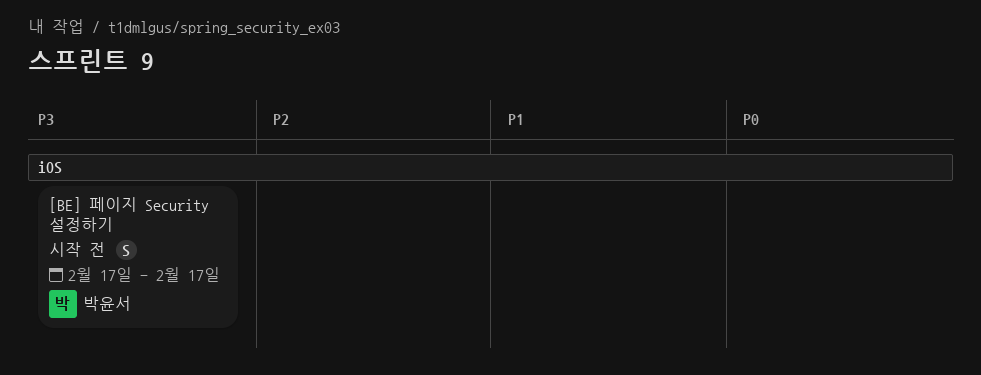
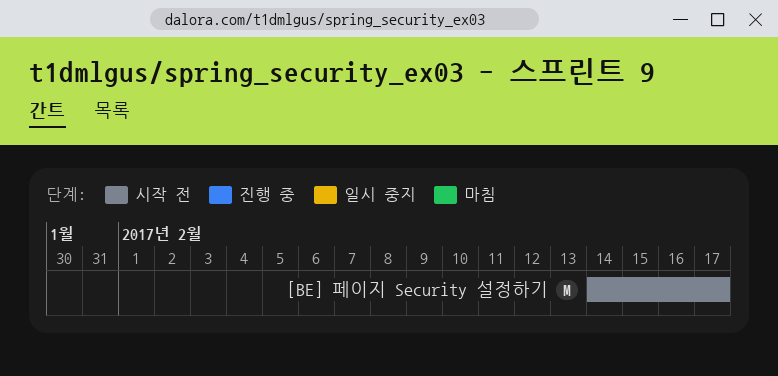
[BE] 페이지 Security 설정하기, estimate: S -> M
[BE] 페이지 Security 설정하기, start: Feb 17 -> Feb 14

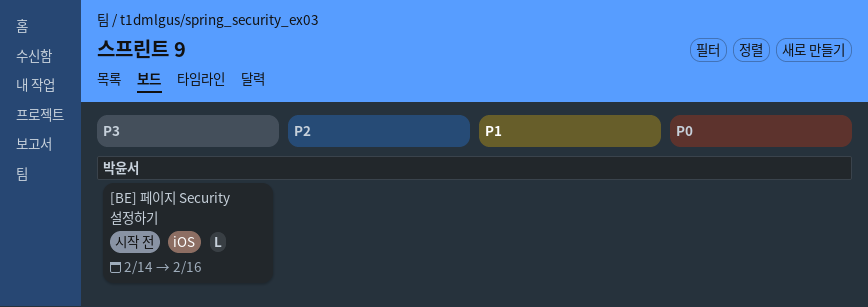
[BE] 페이지 Security 설정하기, estimate: M -> L
[BE] 페이지 Security 설정하기, due: Feb 17 -> Feb 16

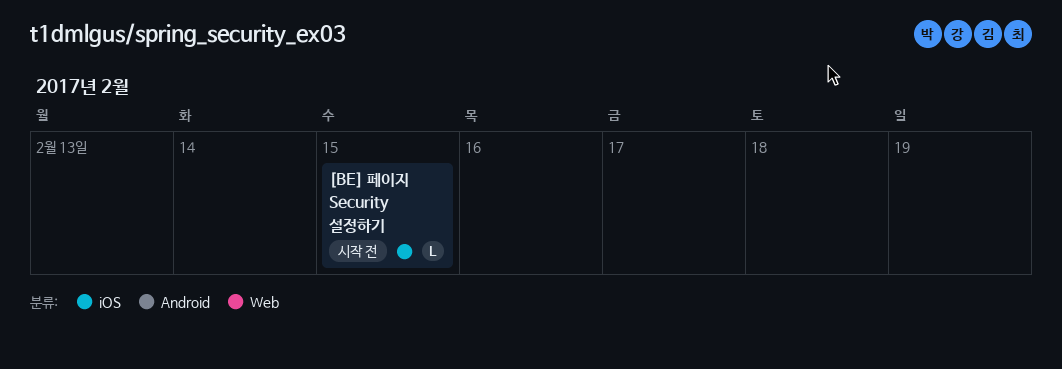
[BE] 페이지 Security 설정하기, due: Feb 16 -> Feb 15

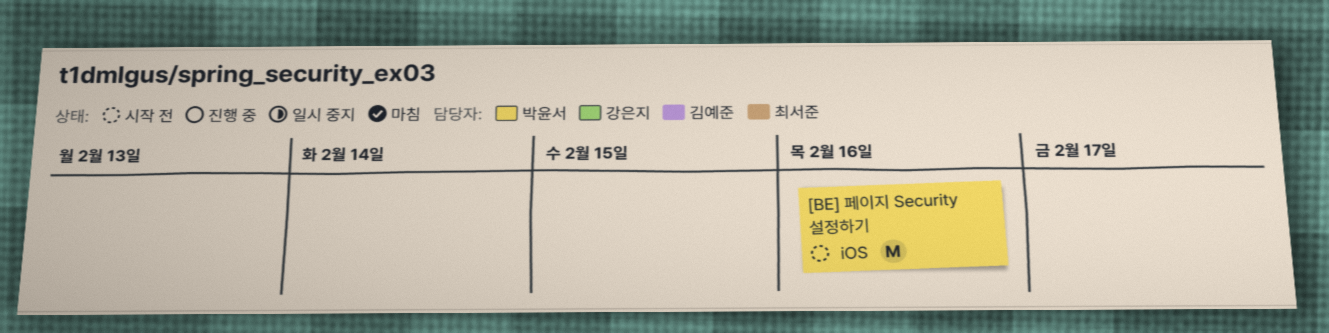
[BE] 페이지 Security 설정하기, estimate: L -> M
[BE] 페이지 Security 설정하기, due: Feb 15 -> Feb 16

